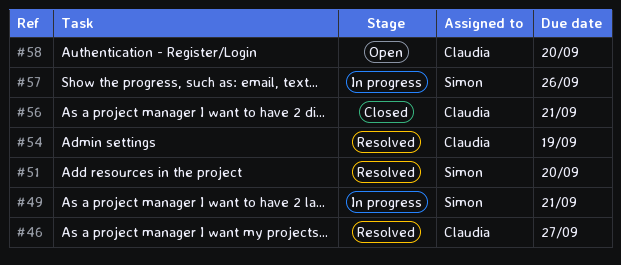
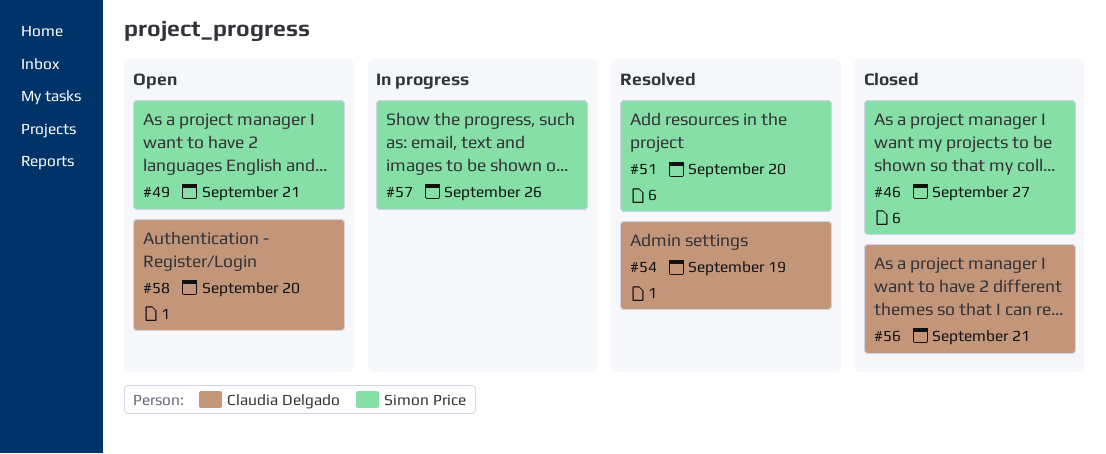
#46, status: Resolved -> Closed
#46, owner: Claudia Delgado -> Simon Price
#49, status: In progress -> Open

